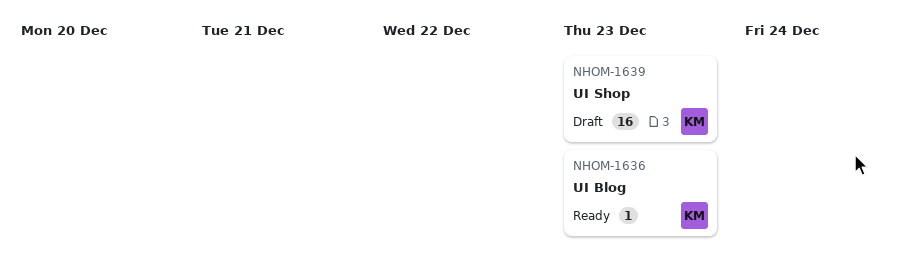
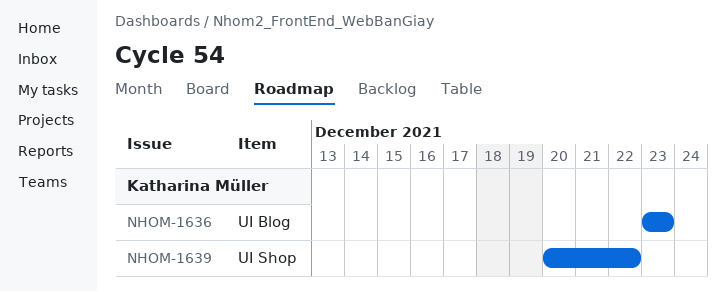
NHOM-1639, due: Dec 23 -> Dec 22

